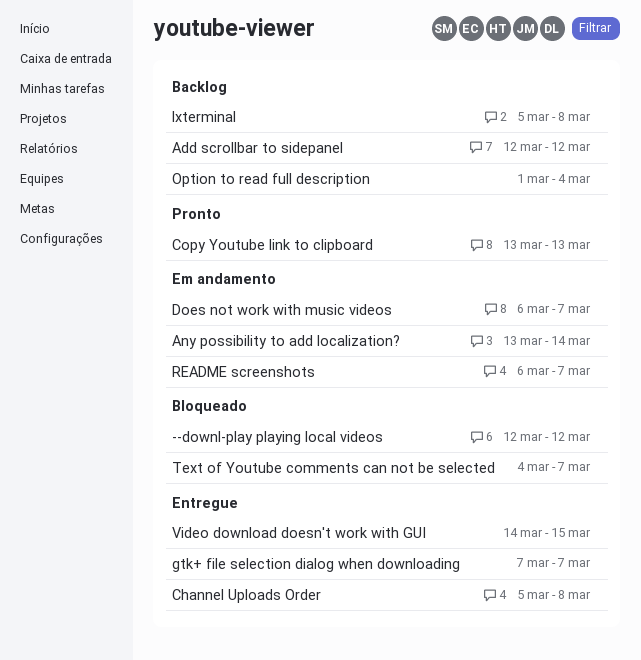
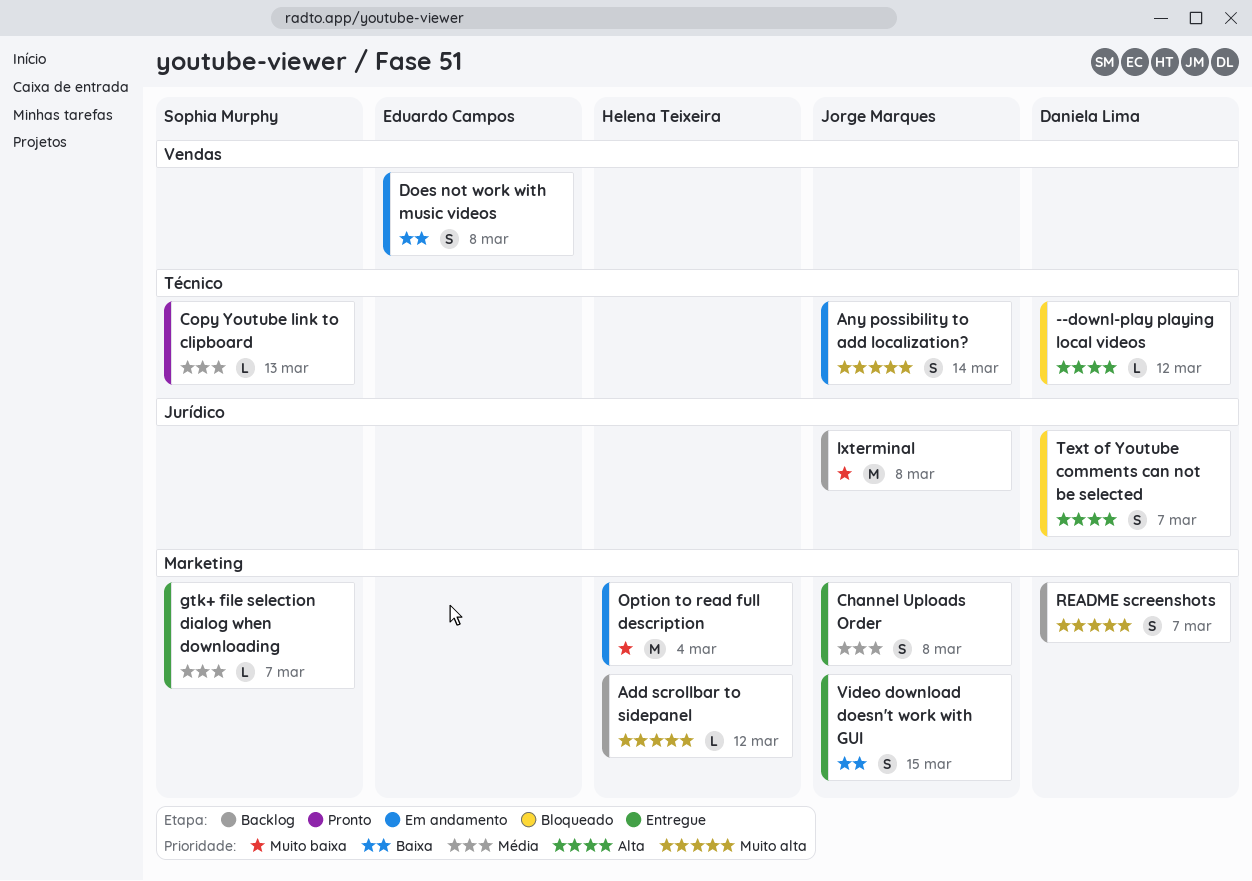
Does not work with music videos, due: Mar 7 -> Mar 8
Option to read full description, status: Backlog -> Em andamento
README screenshots, status: Em andamento -> Backlog

